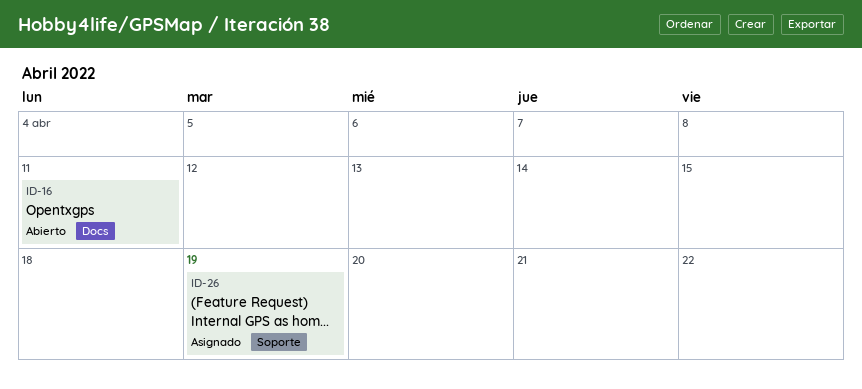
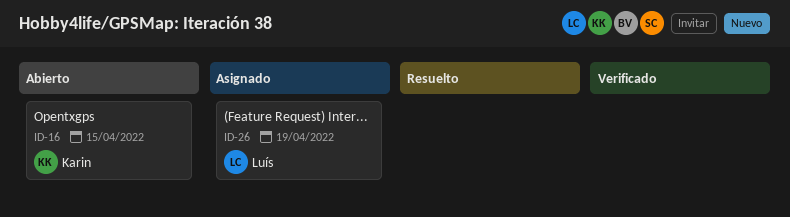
ID-16, due: Apr 11 -> Apr 15

